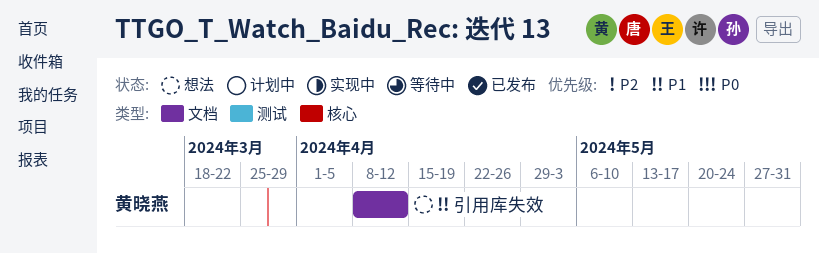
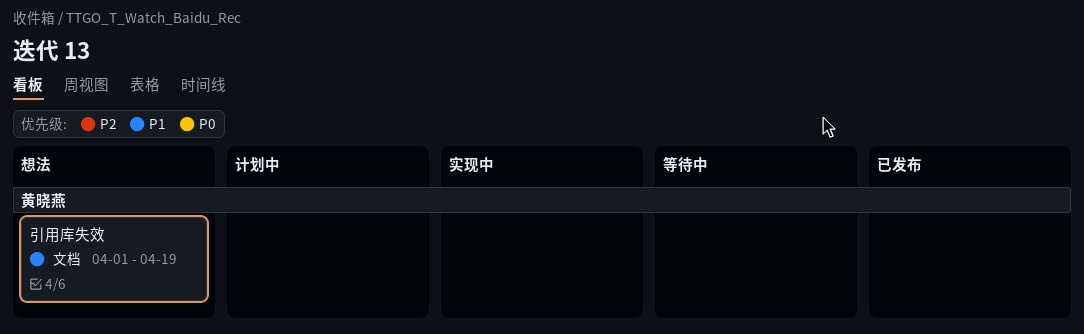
引用库失效, start: Apr 8 -> Apr 1
引用库失效, due: Apr 12 -> Apr 19

